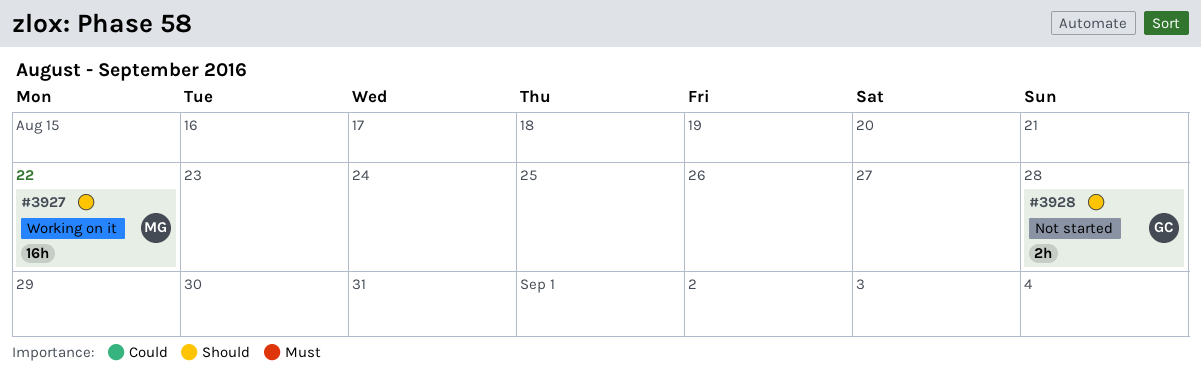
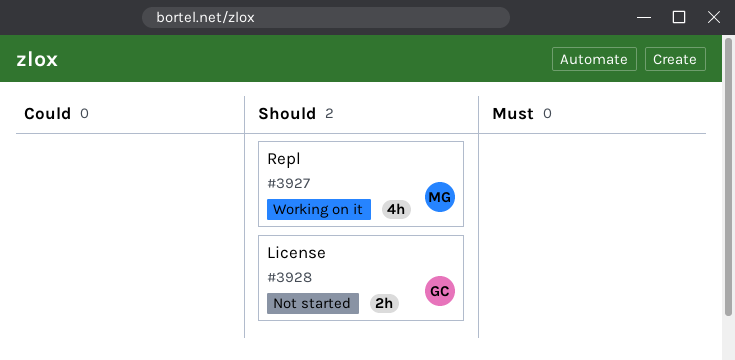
#3927, estimate: 16h -> 4h

